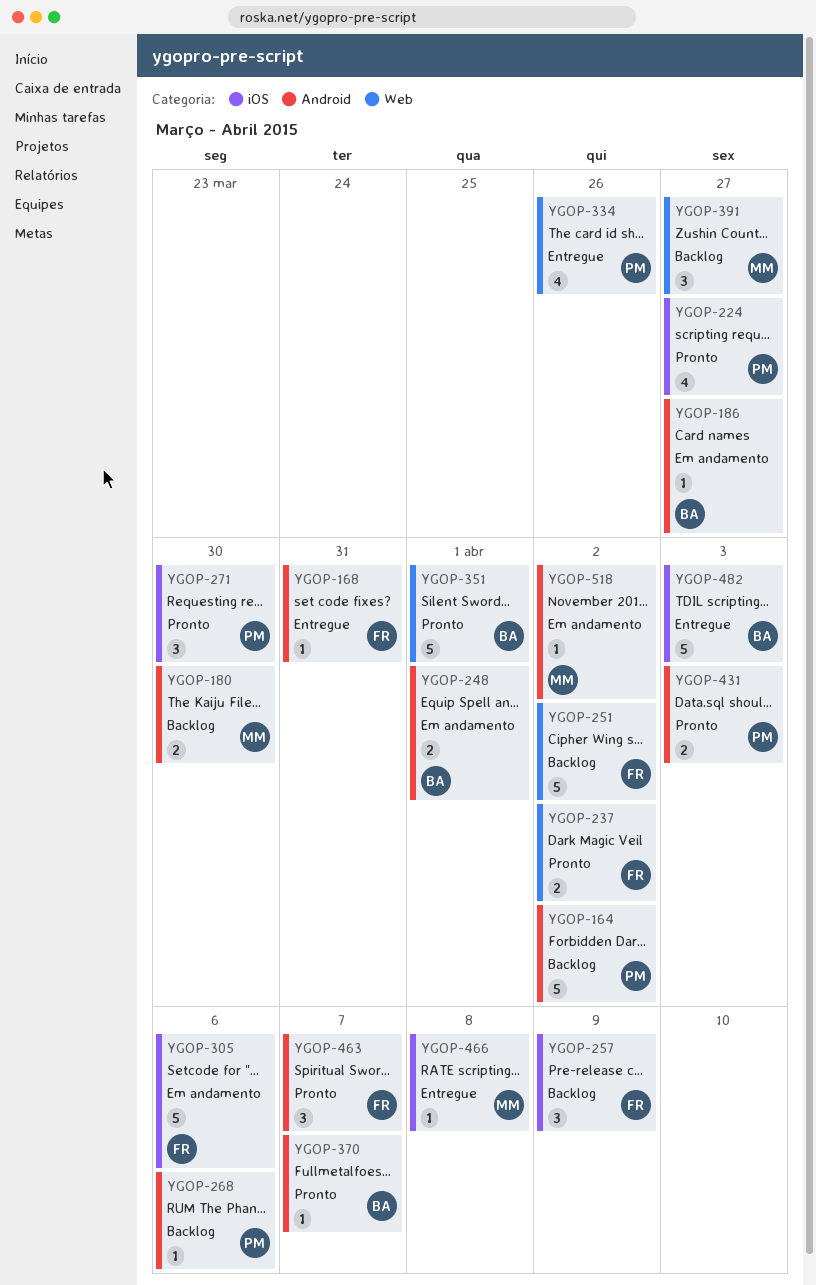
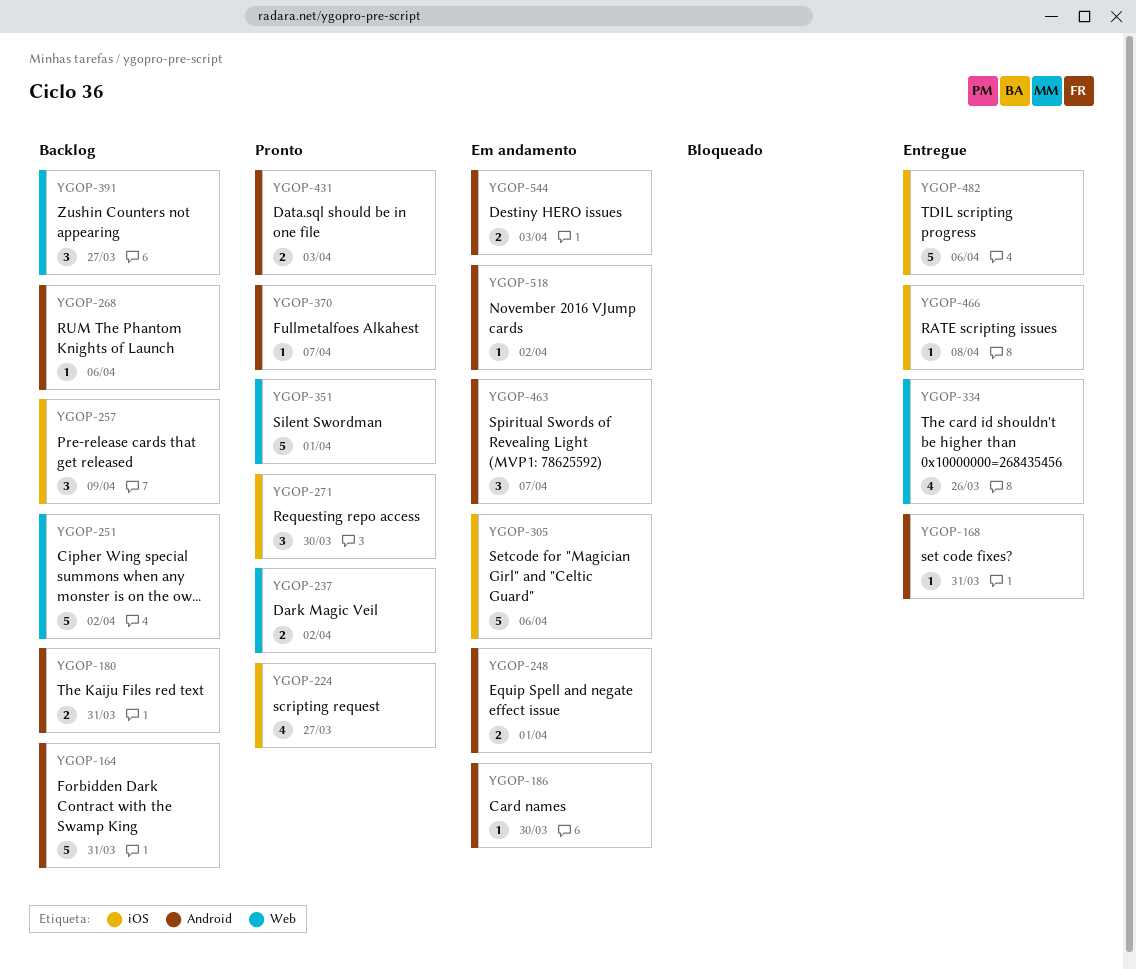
YGOP-164, due: Apr 2 -> Mar 31
YGOP-180, due: Mar 30 -> Mar 31
YGOP-186, due: Mar 27 -> Mar 30
YGOP-463, status: Pronto -> Em andamento
YGOP-482, due: Apr 3 -> Apr 6
YGOP-544: none -> present

